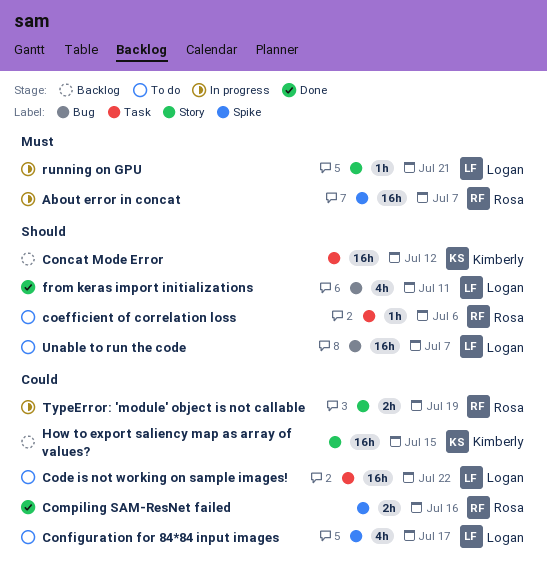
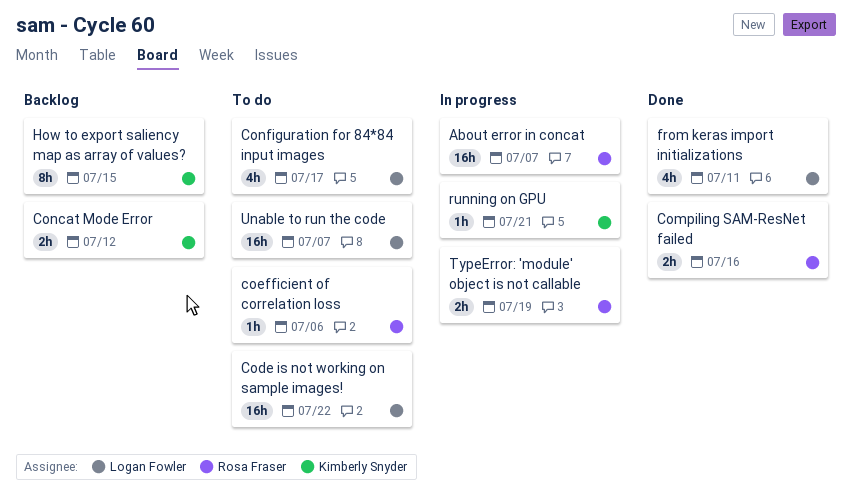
Concat Mode Error, estimate: 16h -> 2h
How to export saliency map as array of values?, estimate: 16h -> 8h
running on GPU, owner: Logan Fowler -> Kimberly Snyder

